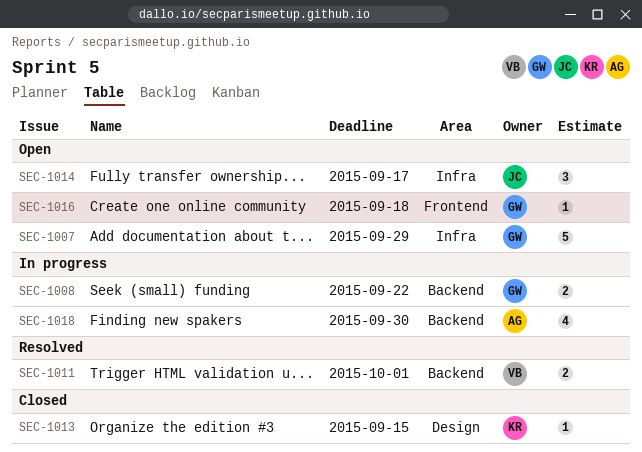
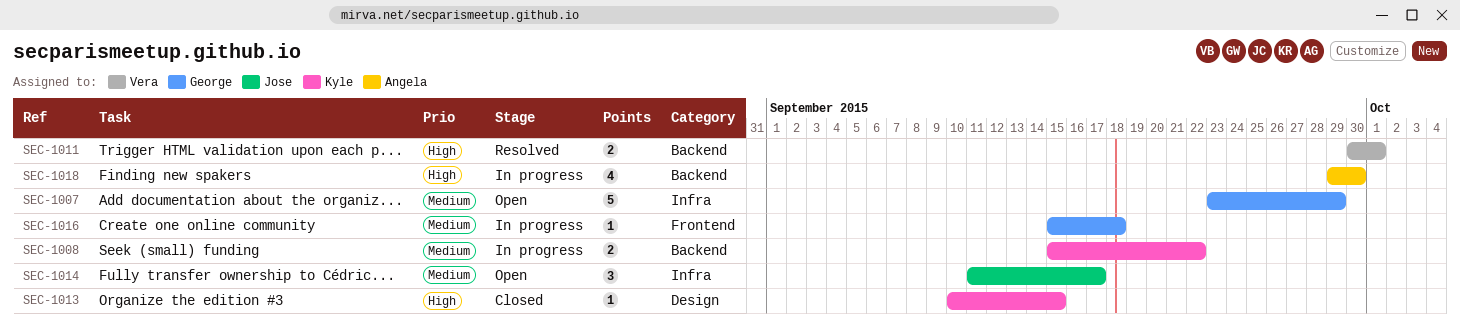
SEC-1008, owner: George -> Kyle
SEC-1016, status: Open -> In progress

